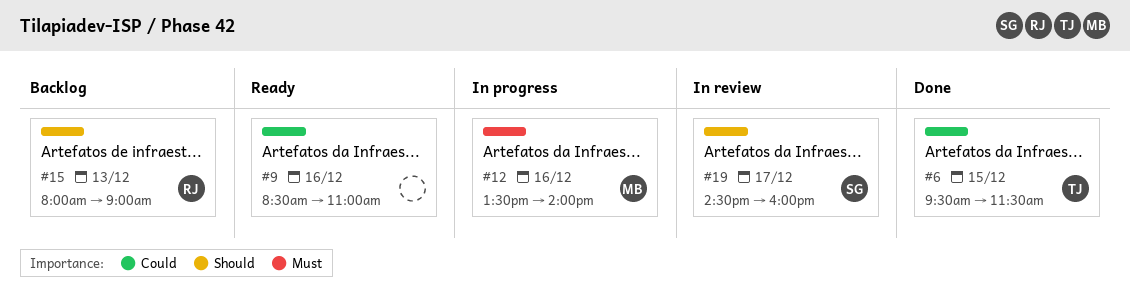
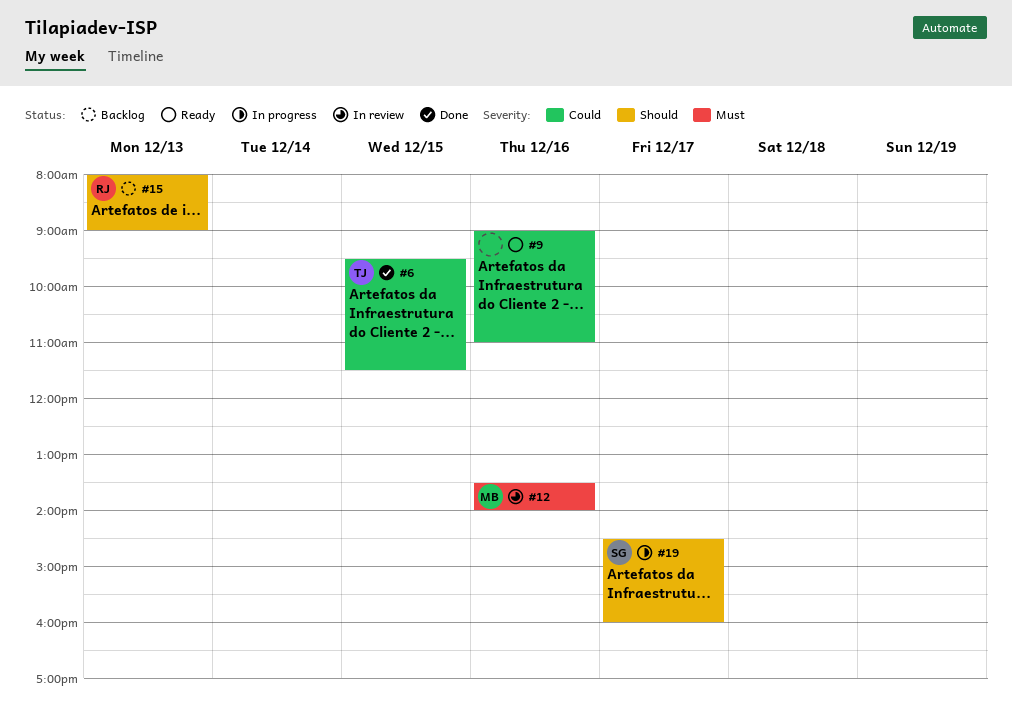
#9, begins: 08:30 -> 09:00
#12, status: In progress -> In review
#19, status: In review -> In progress

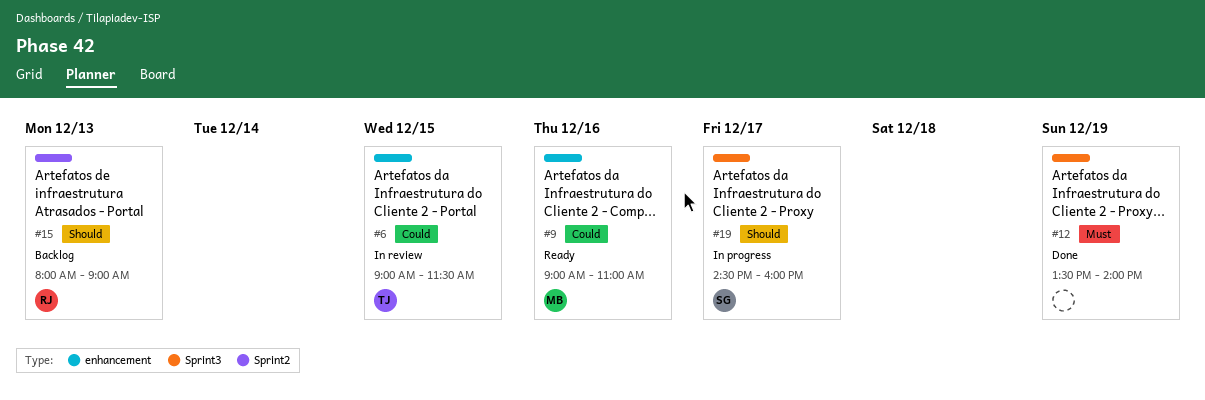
#6, status: Done -> In review
#6, begins: 09:30 -> 09:00
#9, owner: none -> MB
#12, status: In review -> Done
#12, owner: MB -> none
#12, day: Dec 16 -> Dec 19

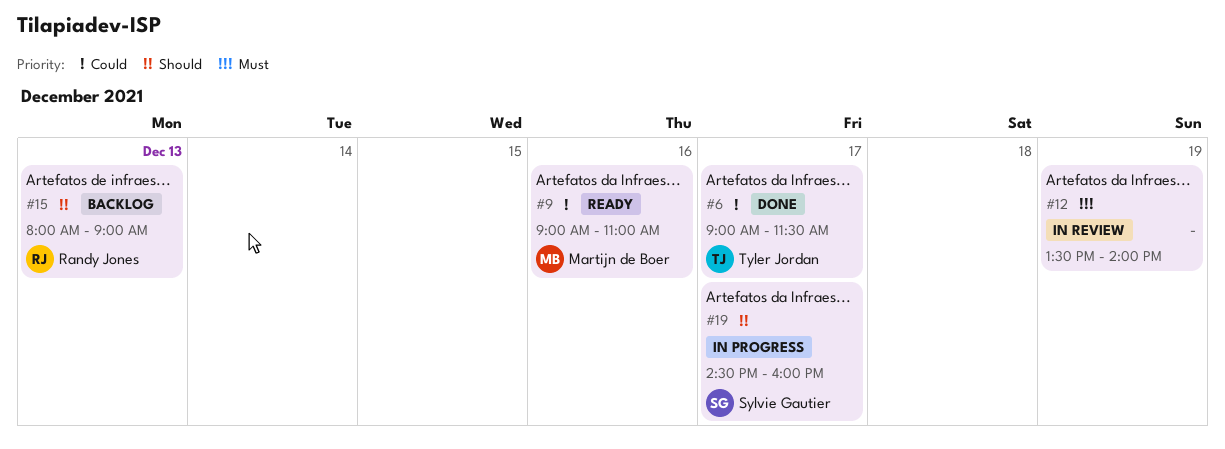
#6, status: In review -> Done
#6, day: Dec 15 -> Dec 17
#12, status: Done -> In review

